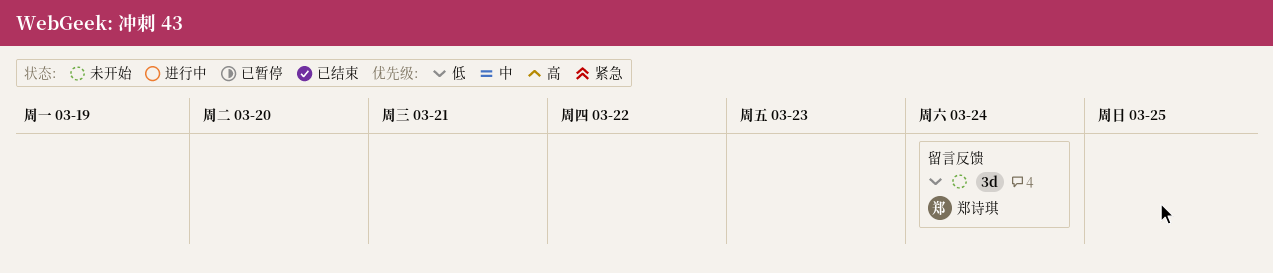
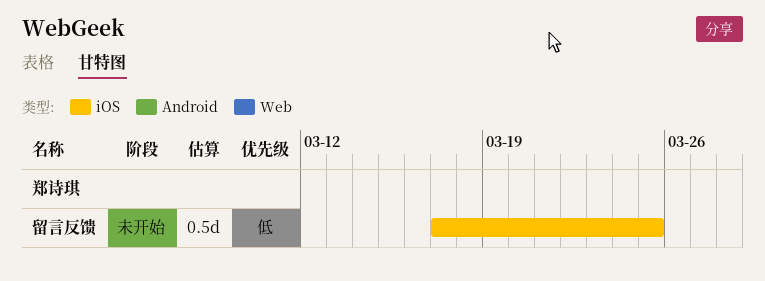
留言反馈, estimate: 3d -> 0.5d
留言反馈, due: Mar 24 -> Mar 25

